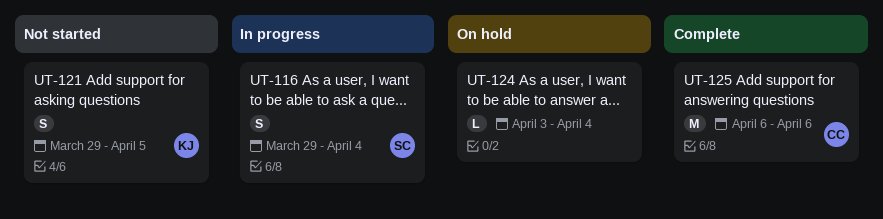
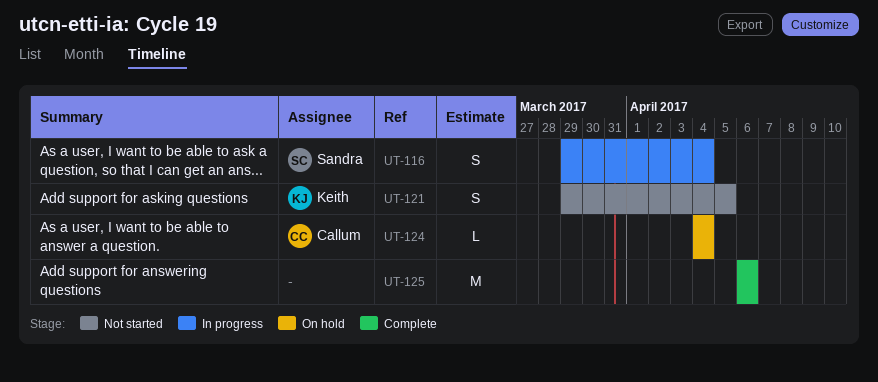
UT-124, owner: none -> Callum
UT-124, start: Apr 3 -> Apr 4
UT-125, owner: Callum -> none

